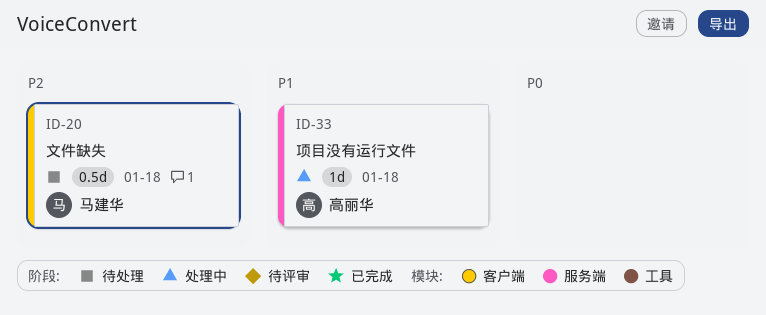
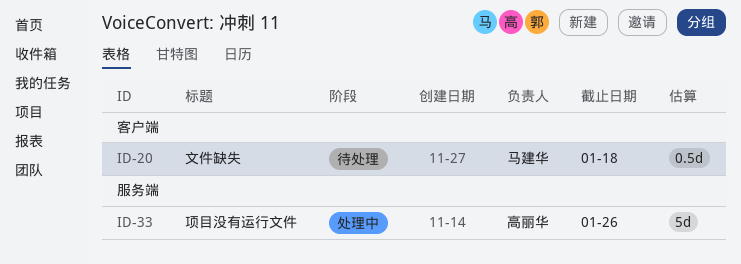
ID-33, estimate: 1d -> 5d
ID-33, due: Jan 18 -> Jan 26

